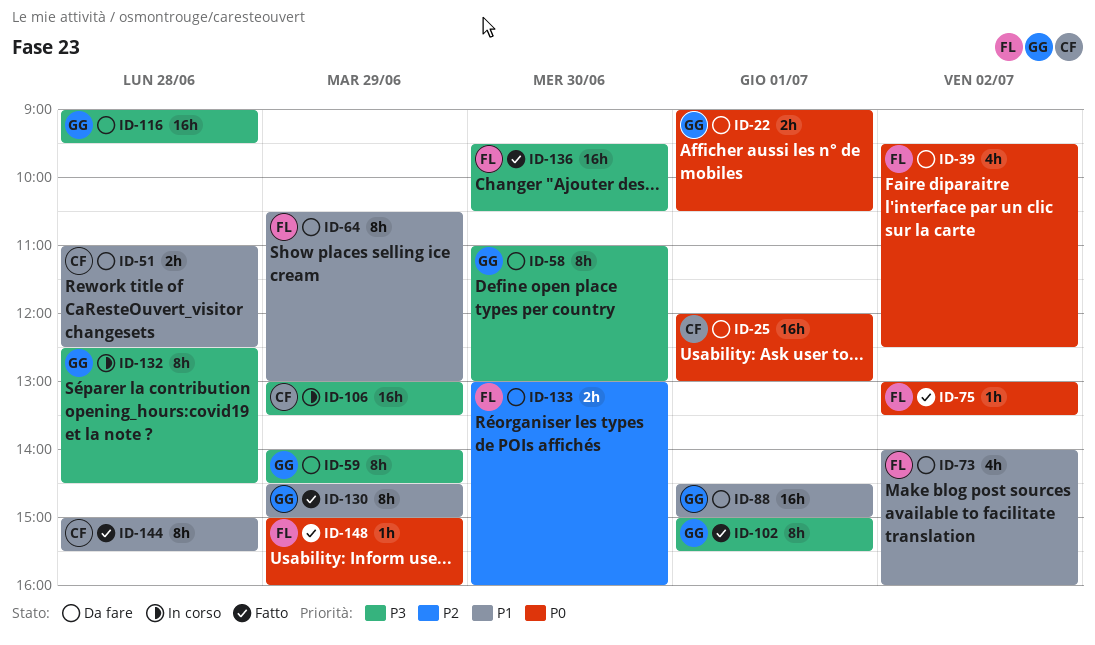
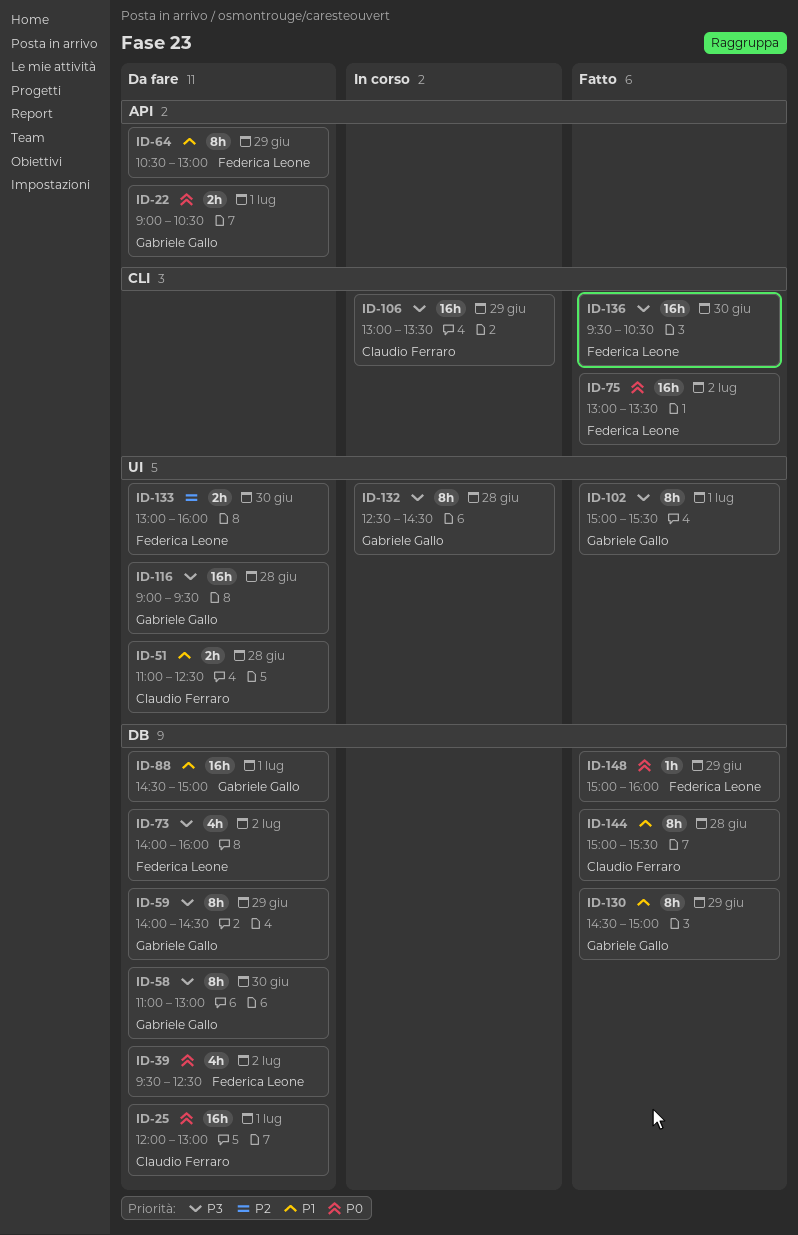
ID-73, priority: P1 -> P3
ID-75, estimate: 1h -> 16h

